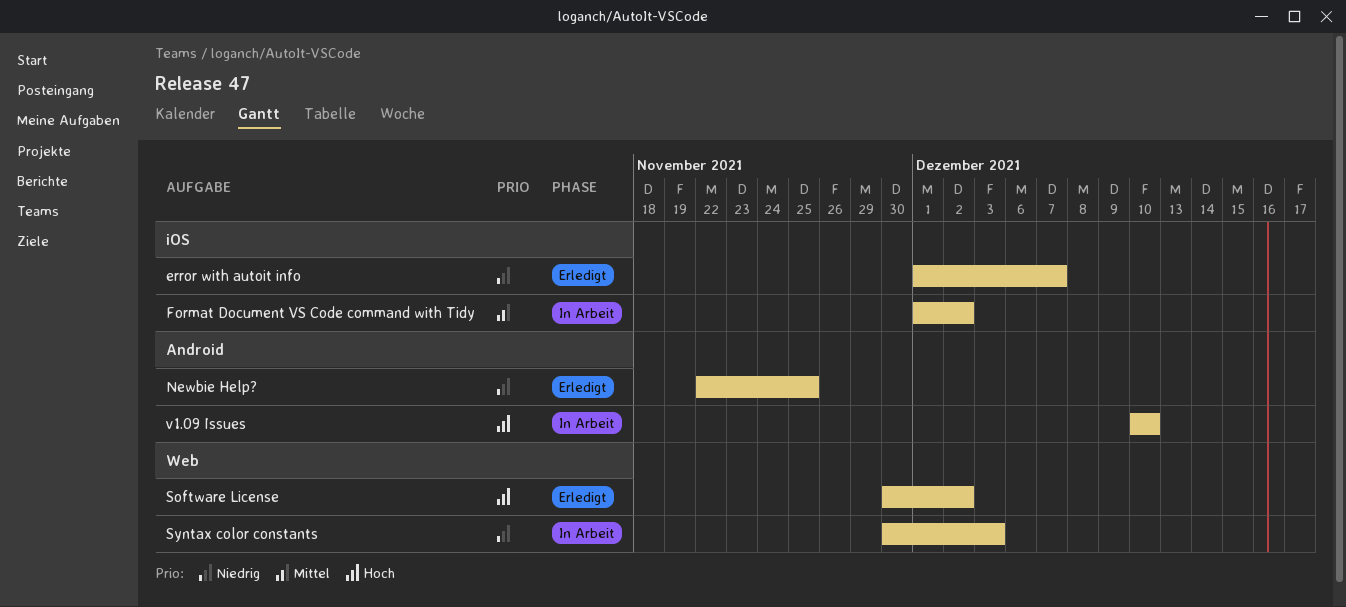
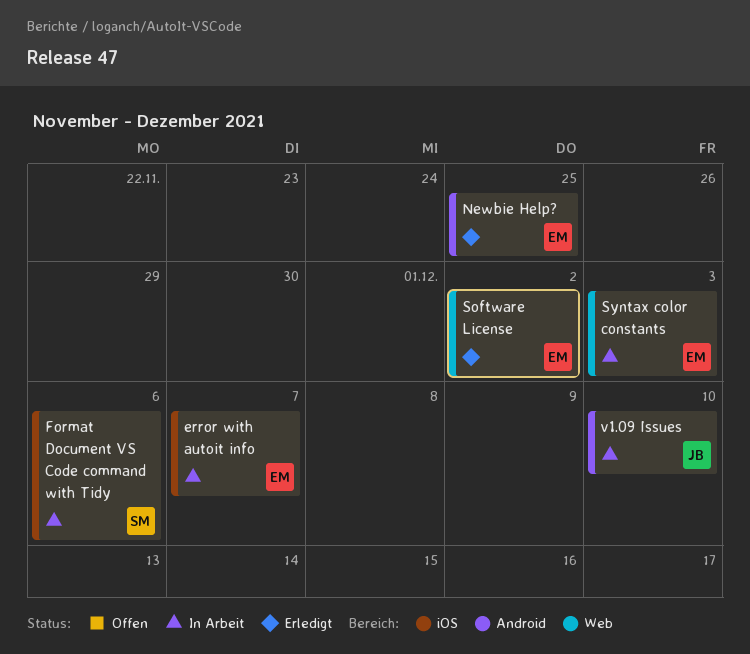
error with autoit info, status: Erledigt -> In Arbeit
Format Document VS Code command with Tidy, due: Dec 2 -> Dec 6

